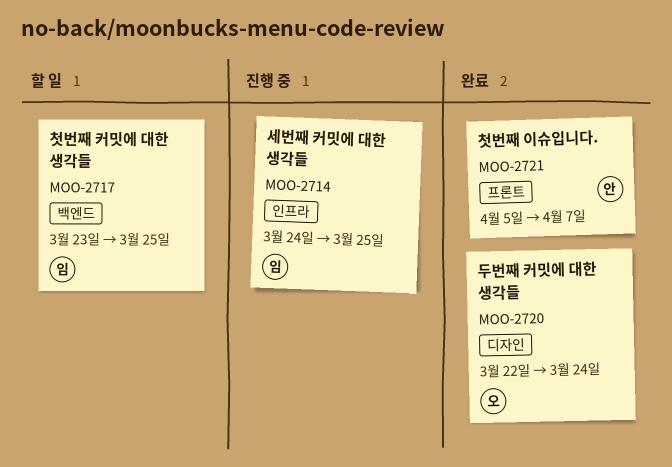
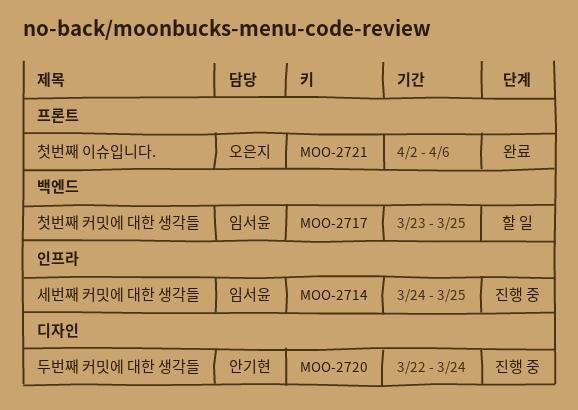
MOO-2720, status: 완료 -> 진행 중
MOO-2720, owner: 오은지 -> 안기현
MOO-2721, owner: 안기현 -> 오은지
MOO-2721, start: Apr 5 -> Apr 2
MOO-2721, due: Apr 7 -> Apr 6

